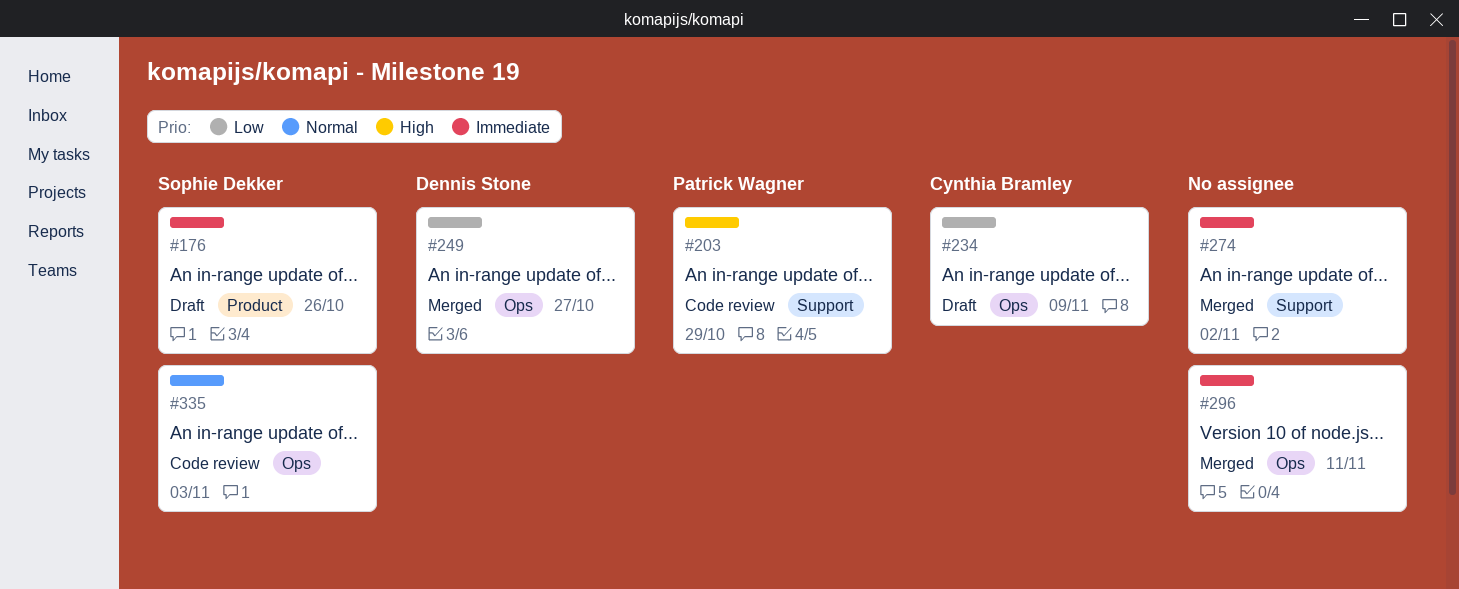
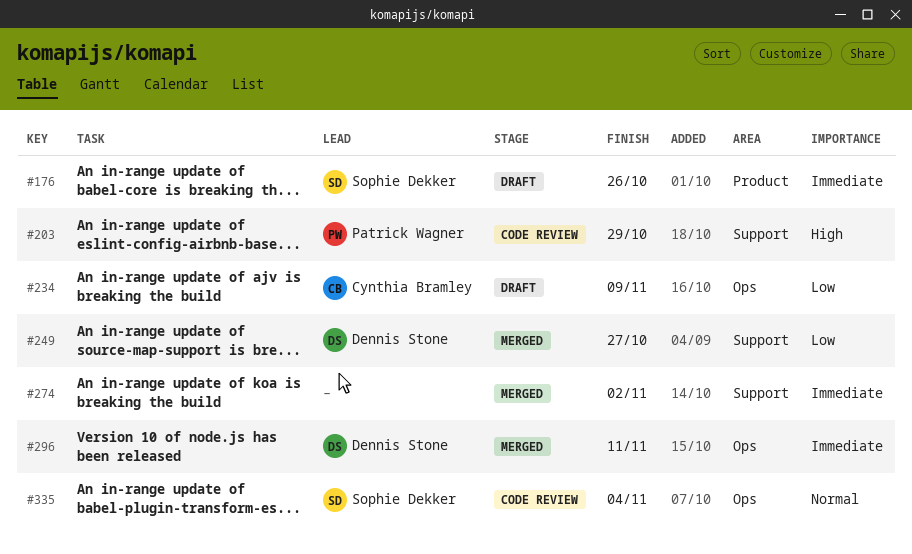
#249, label: Ops -> Support
#296, owner: none -> Dennis Stone
#335, due: Nov 3 -> Nov 4

